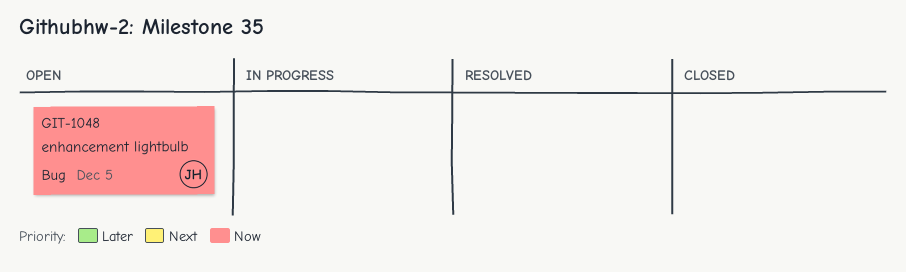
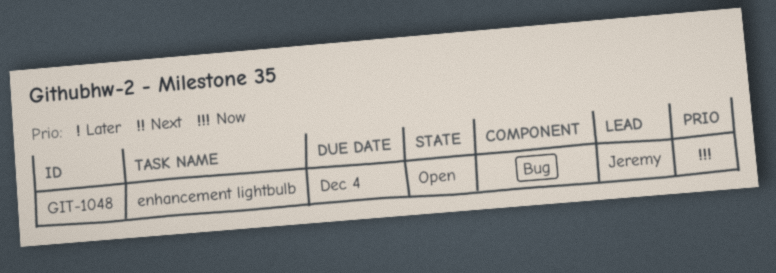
GIT-1048, due: Dec 5 -> Dec 4

